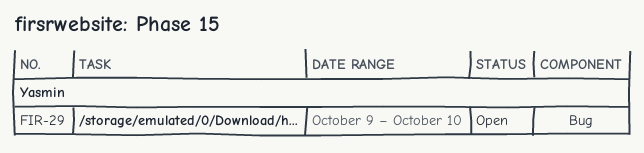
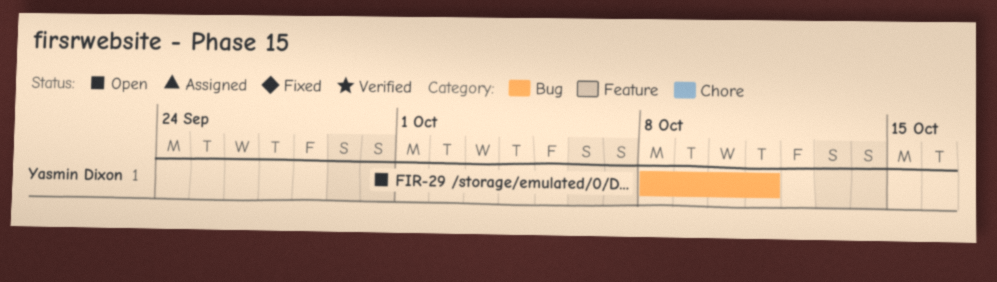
FIR-29, start: Oct 9 -> Oct 8
FIR-29, due: Oct 10 -> Oct 11

